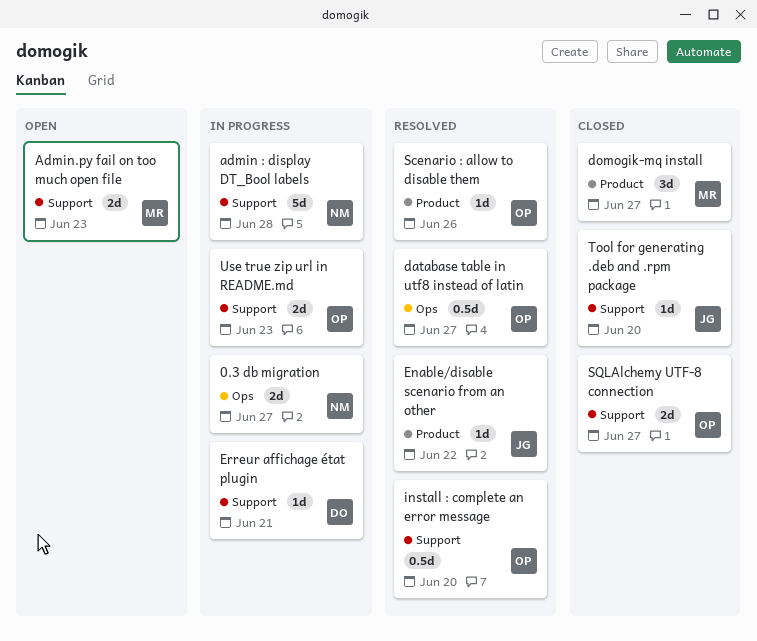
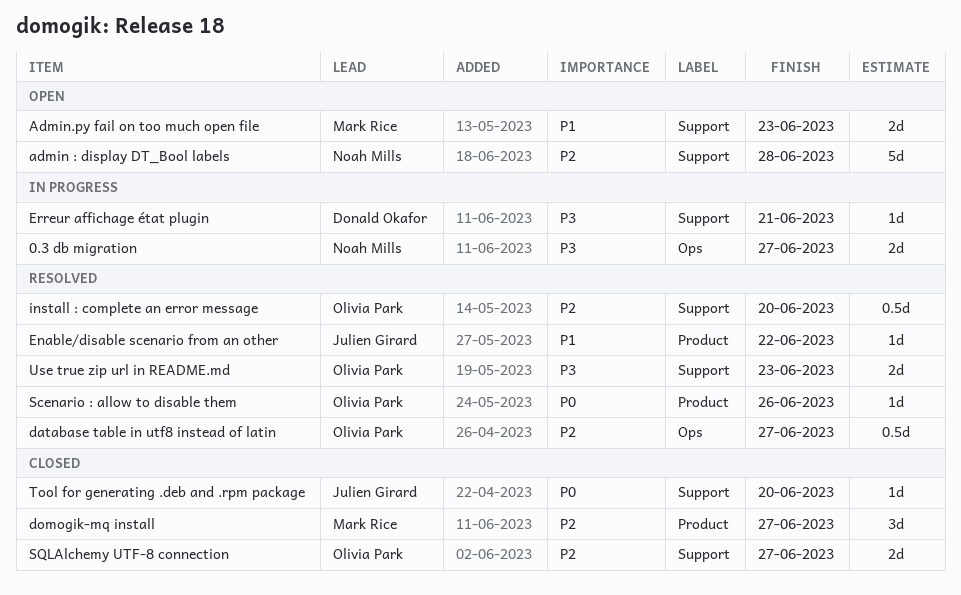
admin : display DT_Bool labels, status: In progress -> Open
Use true zip url in README.md, status: In progress -> Resolved

